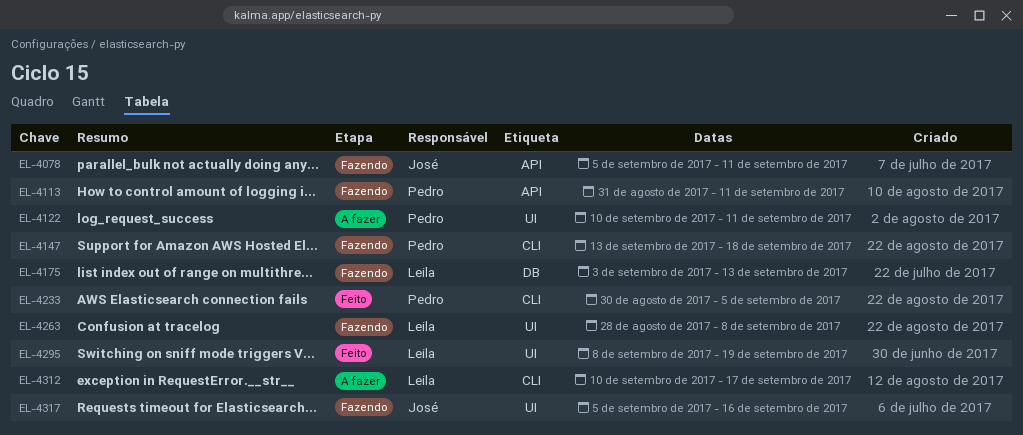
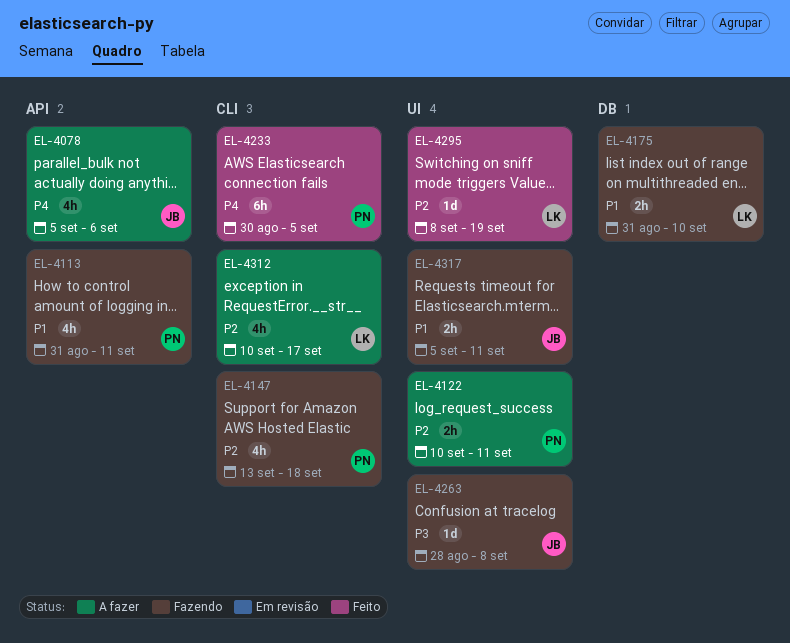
EL-4078, status: Fazendo -> A fazer
EL-4078, due: Sep 11 -> Sep 6
EL-4175, start: Sep 3 -> Aug 31
EL-4175, due: Sep 13 -> Sep 10
EL-4263, owner: Leila -> José
EL-4317, due: Sep 16 -> Sep 11

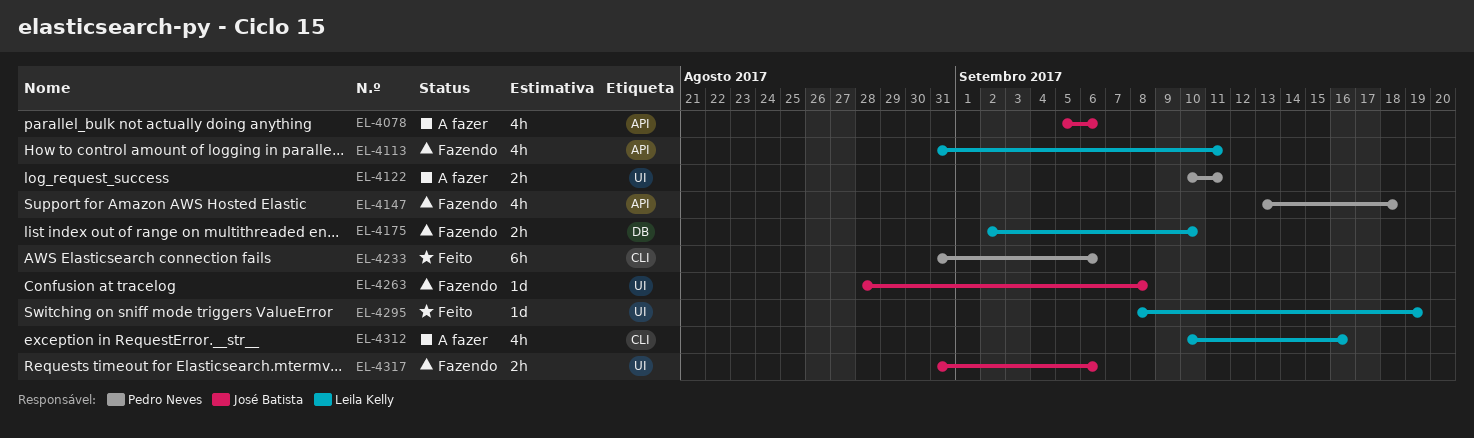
EL-4113, owner: Pedro Neves -> Leila Kelly
EL-4147, label: CLI -> API
EL-4175, start: Aug 31 -> Sep 2
EL-4233, start: Aug 30 -> Aug 31
EL-4233, due: Sep 5 -> Sep 6
EL-4312, due: Sep 17 -> Sep 16
EL-4317, start: Sep 5 -> Aug 31
EL-4317, due: Sep 11 -> Sep 6

